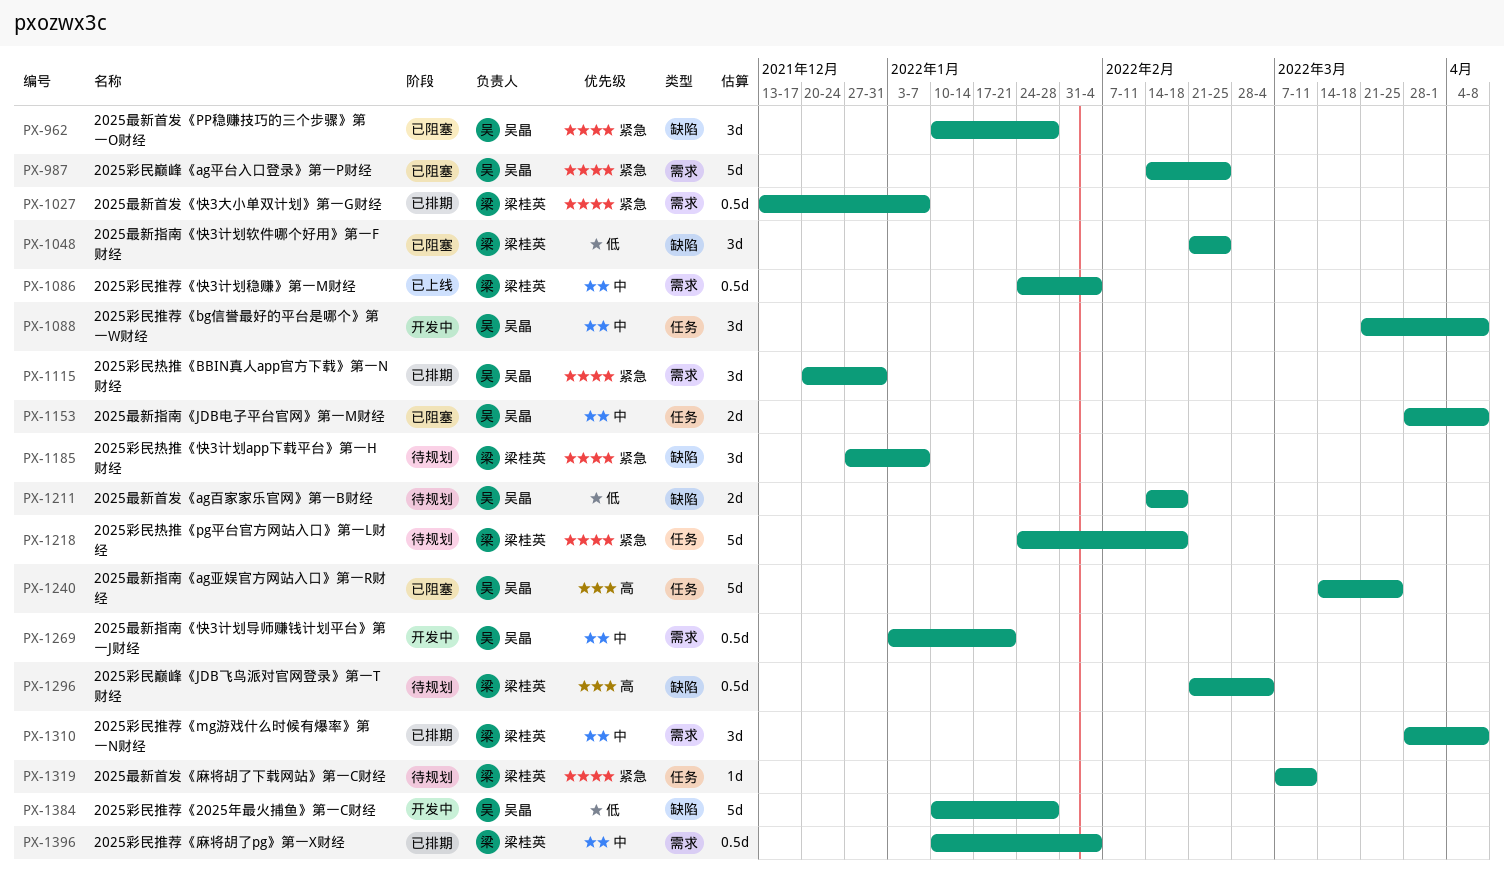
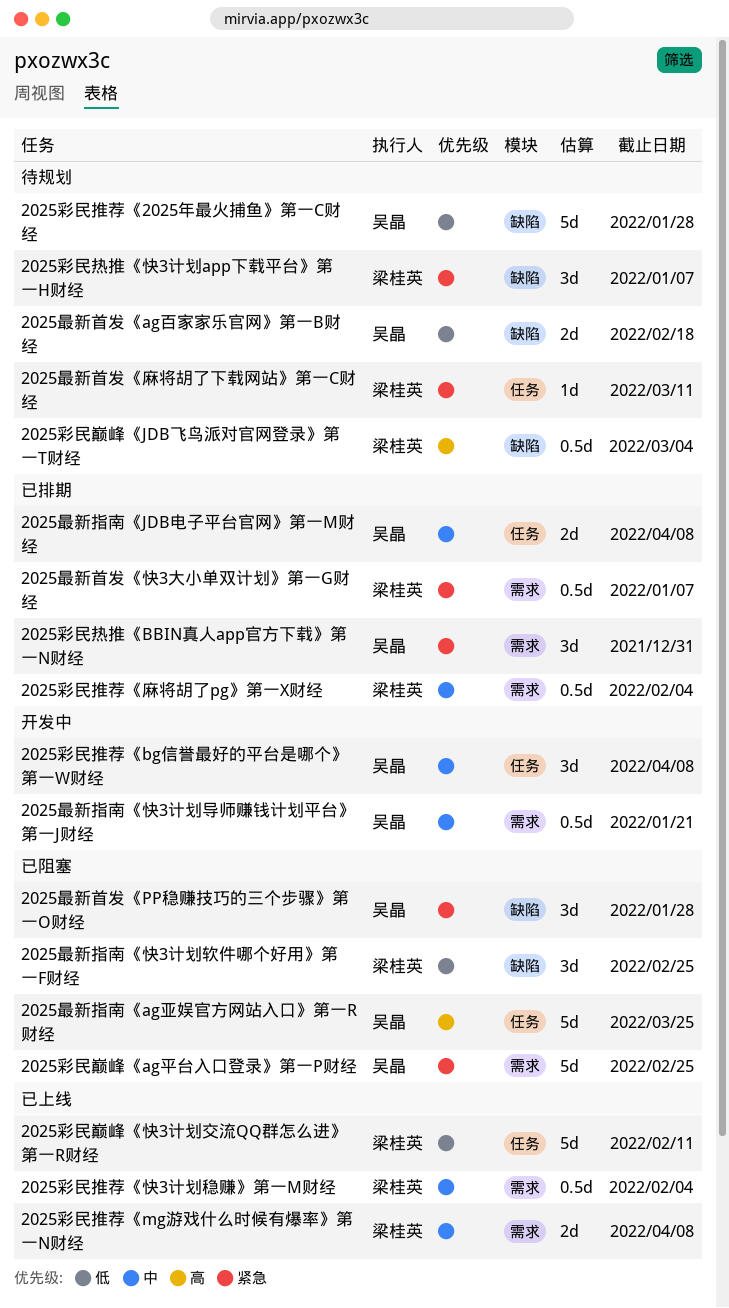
2025彩民巅峰《快3计划交流QQ群怎么进》第一R财经: none -> present
2025彩民推荐《2025年最火捕鱼》第一C财经, status: 开发中 -> 待规划
2025彩民推荐《mg游戏什么时候有爆率》第一N财经, status: 已排期 -> 已上线
2025彩民推荐《mg游戏什么时候有爆率》第一N财经, estimate: 3d -> 2d
2025彩民热推《pg平台官方网站入口》第一L财经: present -> none
2025最新指南《JDB电子平台官网》第一M财经, status: 已阻塞 -> 已排期

